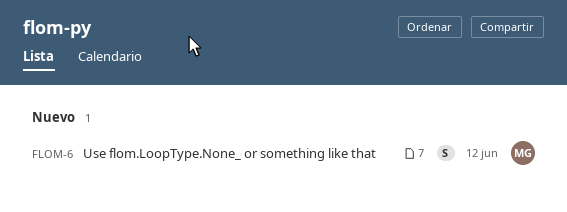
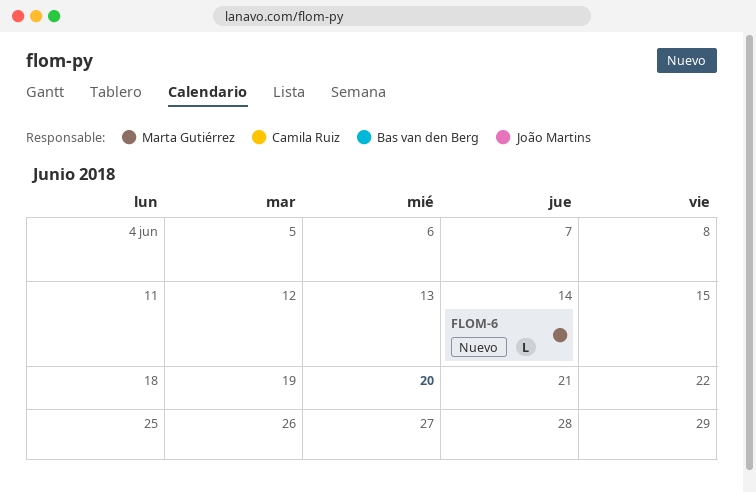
FLOM-6, estimate: S -> L
FLOM-6, due: Jun 12 -> Jun 14

